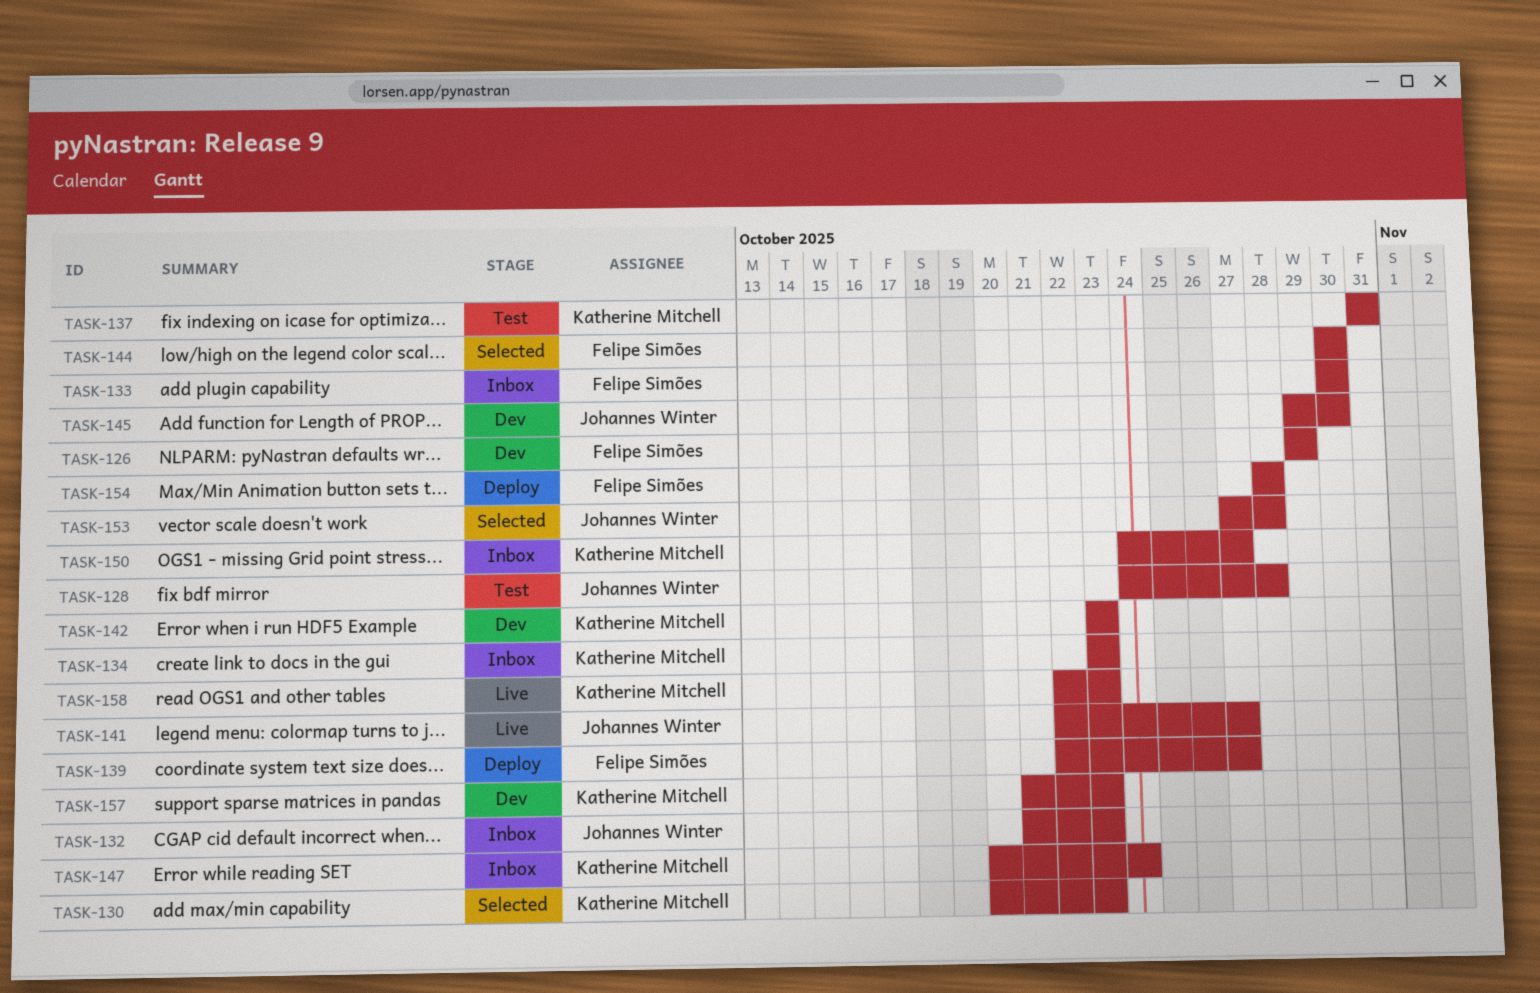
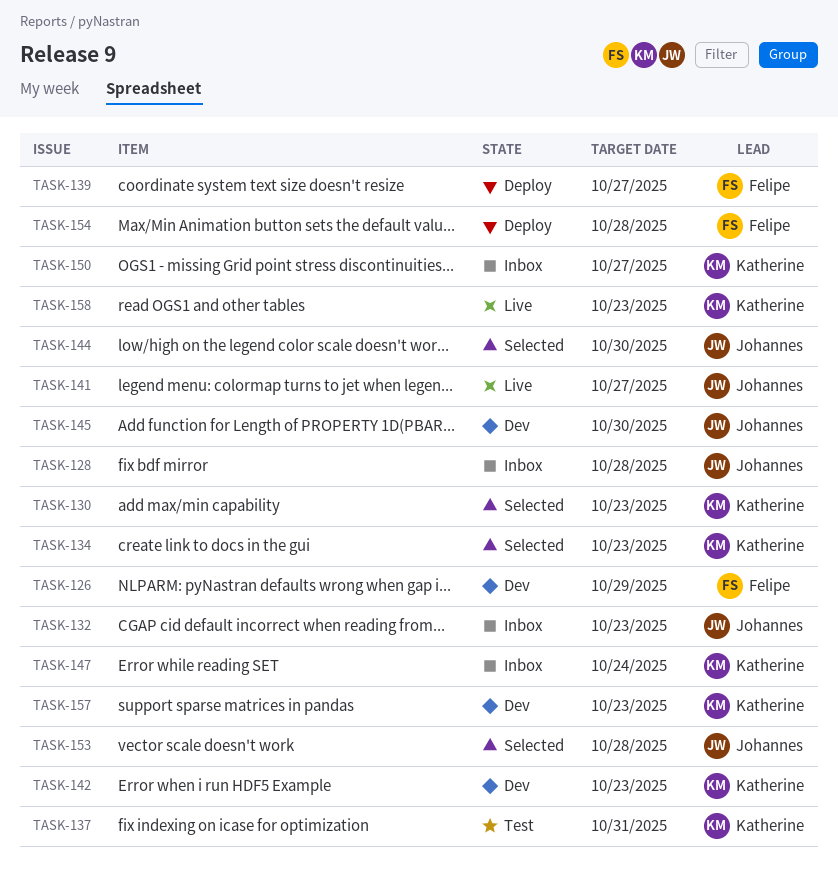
TASK-128, status: Test -> Inbox
TASK-133: present -> none
TASK-134, status: Inbox -> Selected
TASK-144, owner: Felipe Simões -> Johannes Winter

